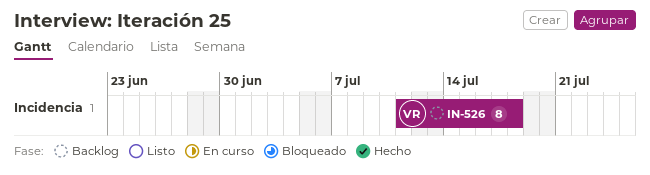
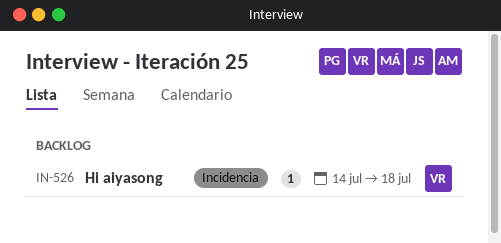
IN-526, estimate: 8 -> 1
IN-526, start: Jul 11 -> Jul 14

